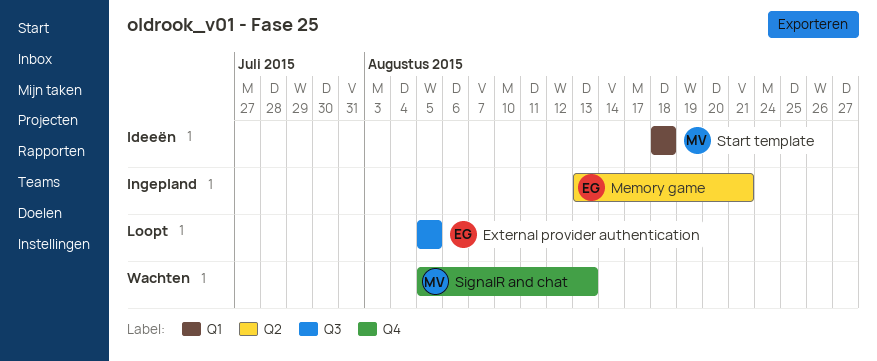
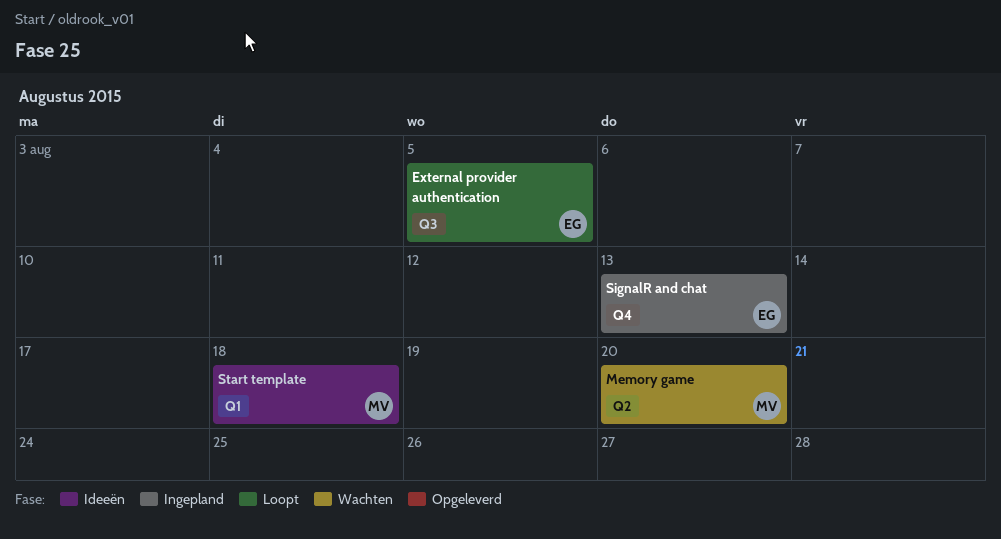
Memory game, status: Ingepland -> Wachten
Memory game, owner: EG -> MV
Memory game, due: Aug 21 -> Aug 20
SignalR and chat, status: Wachten -> Ingepland
SignalR and chat, owner: MV -> EG

